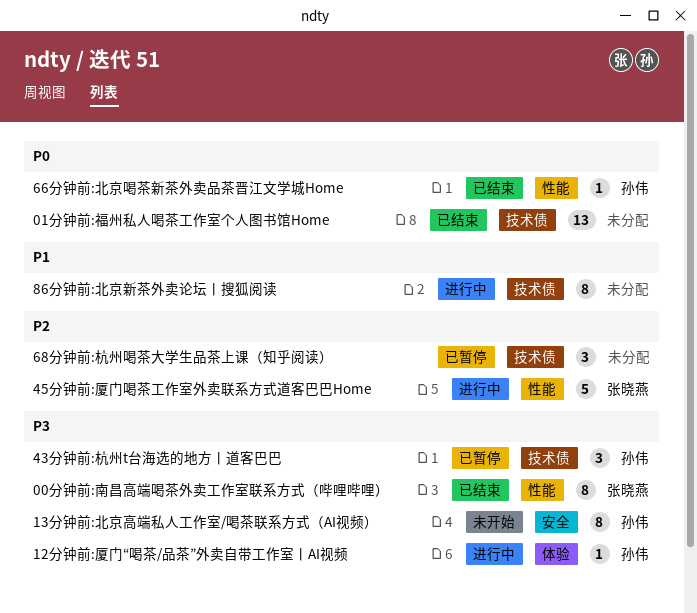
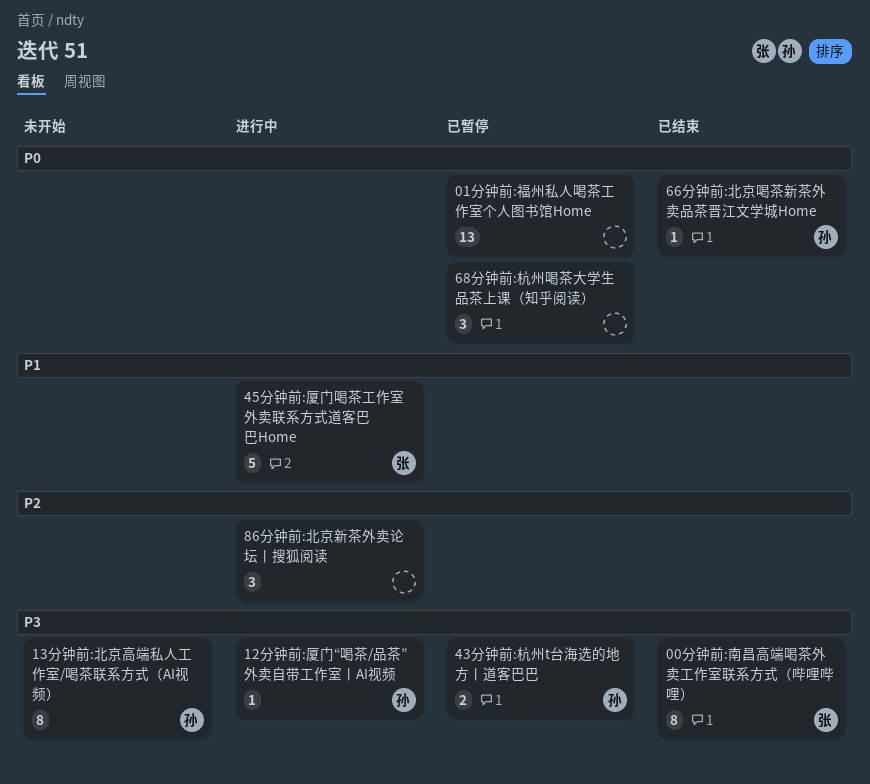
01分钟前:福州私人喝茶工作室个人图书馆Home, status: 已结束 -> 已暂停
43分钟前:杭州t台海选的地方丨道客巴巴, estimate: 3 -> 2
45分钟前:厦门喝茶工作室外卖联系方式道客巴巴Home, priority: P2 -> P1
68分钟前:杭州喝茶大学生品茶上课（知乎阅读）, priority: P2 -> P0
86分钟前:北京新茶外卖论坛丨搜狐阅读, priority: P1 -> P2
86分钟前:北京新茶外卖论坛丨搜狐阅读, estimate: 8 -> 3

